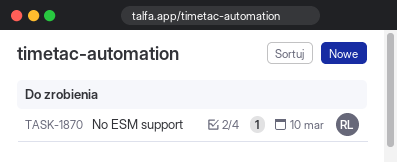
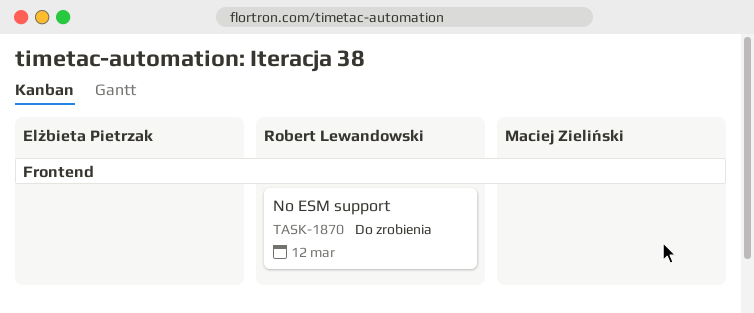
TASK-1870, due: Mar 10 -> Mar 12

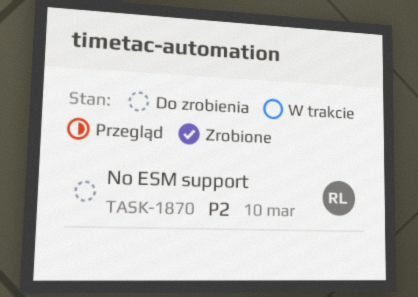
TASK-1870, due: Mar 12 -> Mar 10

